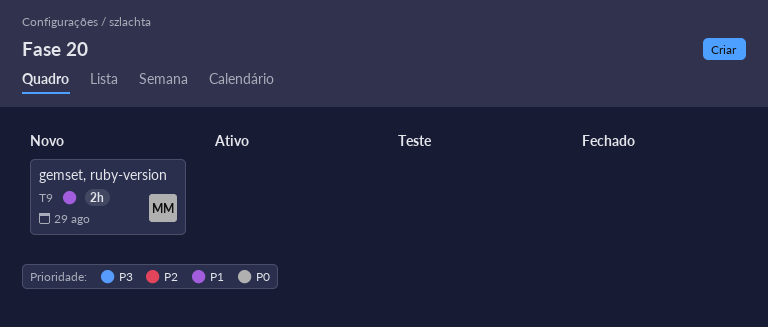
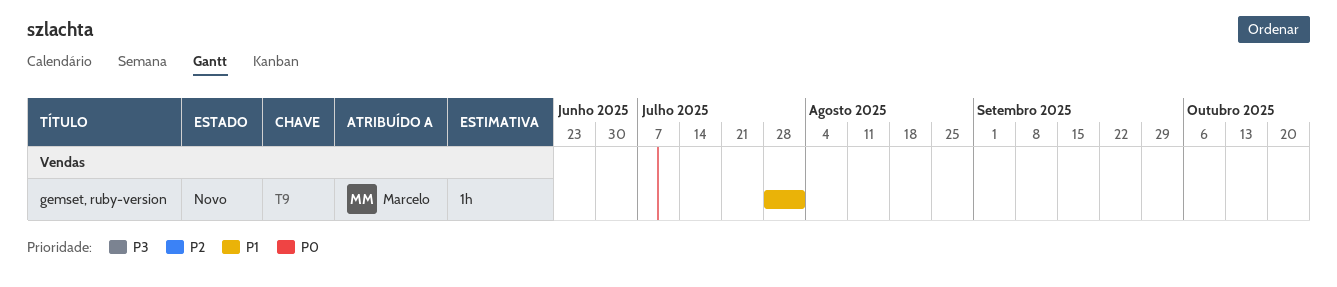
T9, estimate: 2h -> 1h
T9, due: Aug 29 -> Aug 1

